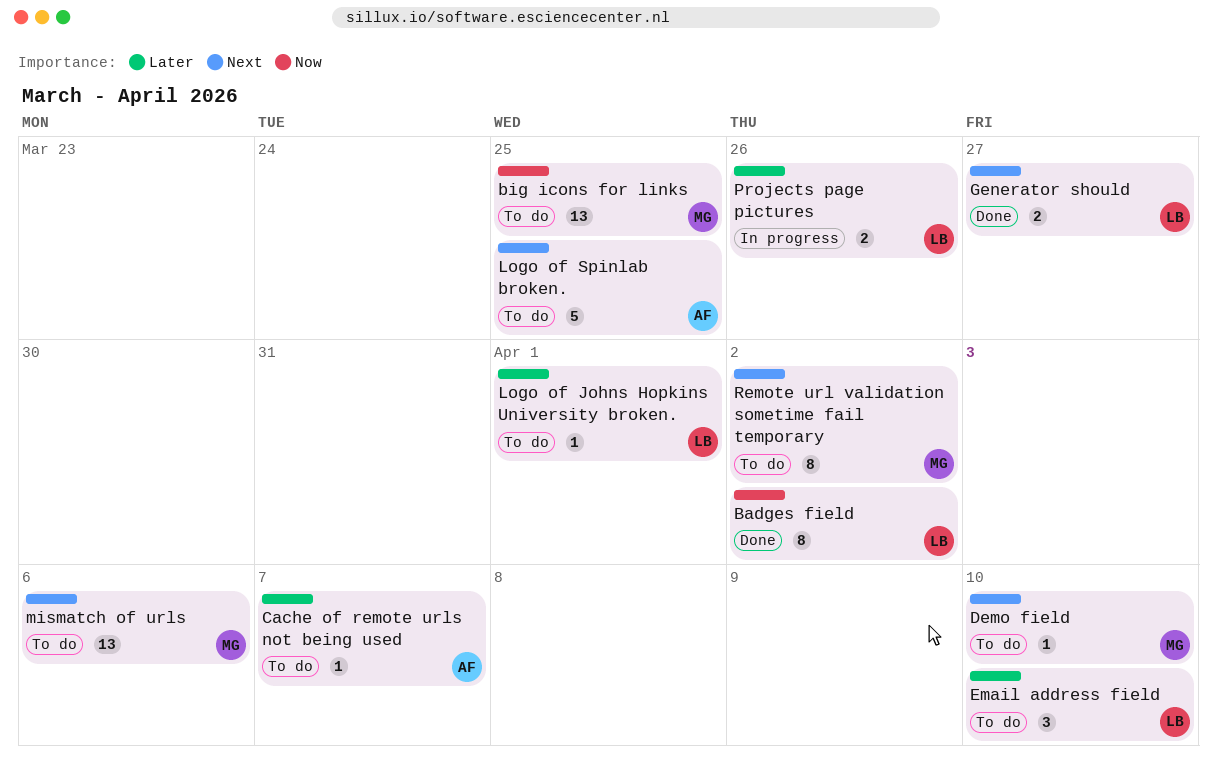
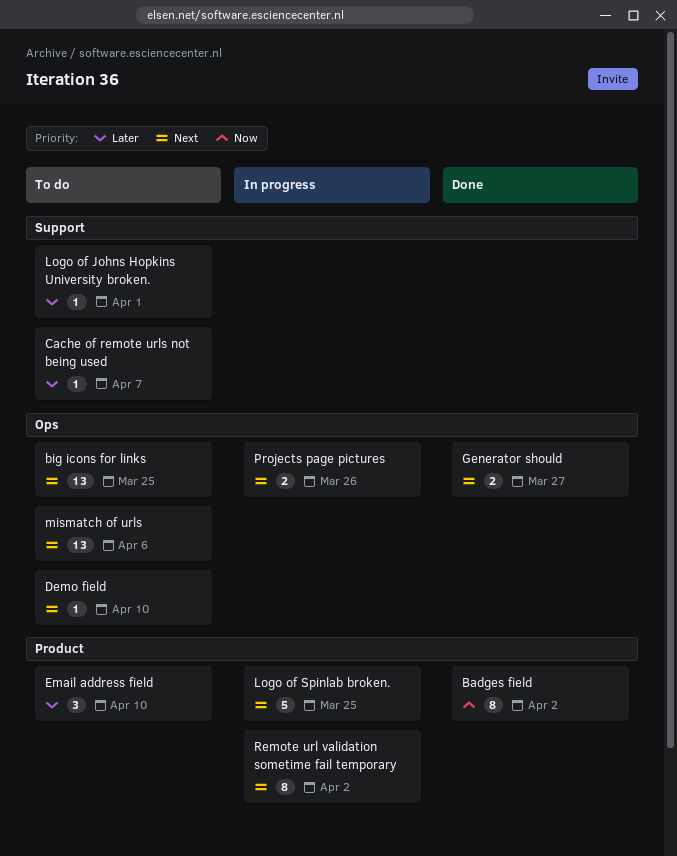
big icons for links, priority: Now -> Next
Logo of Spinlab broken., status: To do -> In progress
Projects page pictures, priority: Later -> Next
Remote url validation sometime fail temporary, status: To do -> In progress

